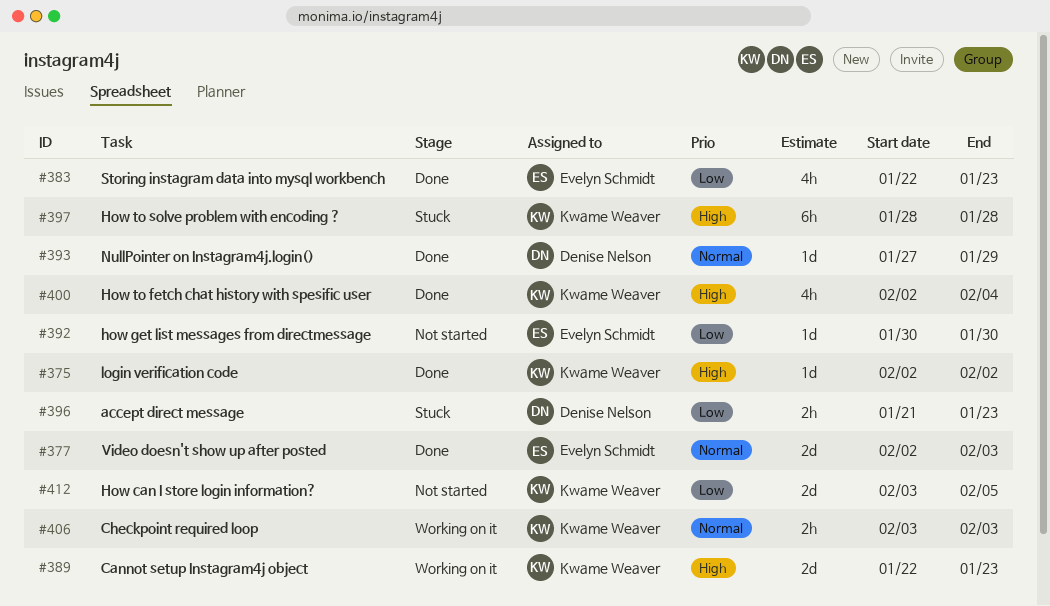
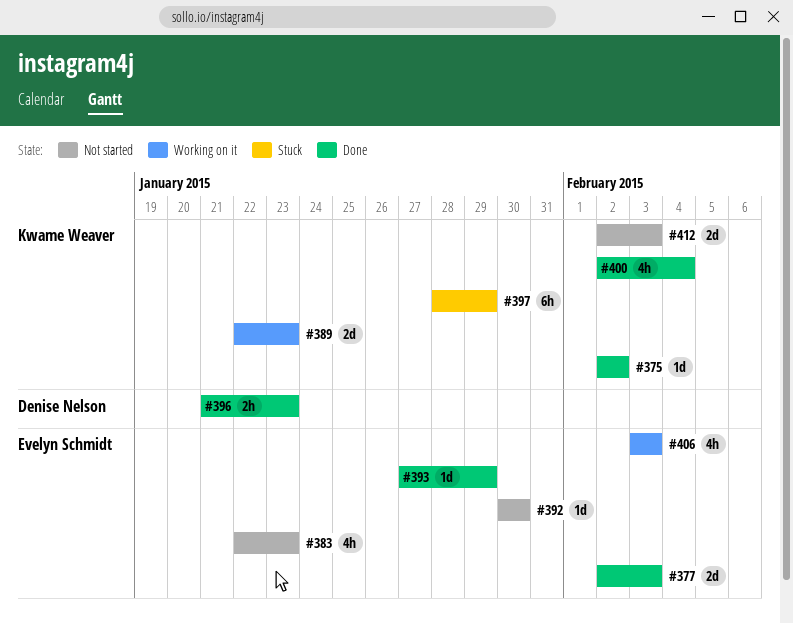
#383, status: Done -> Not started
#393, owner: Denise Nelson -> Evelyn Schmidt
#396, status: Stuck -> Done
#397, due: Jan 28 -> Jan 29
#406, owner: Kwame Weaver -> Evelyn Schmidt
#406, estimate: 2h -> 4h
#412, start: Feb 3 -> Feb 2
#412, due: Feb 5 -> Feb 3

